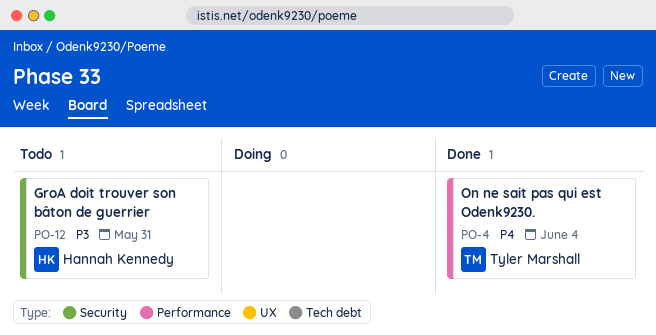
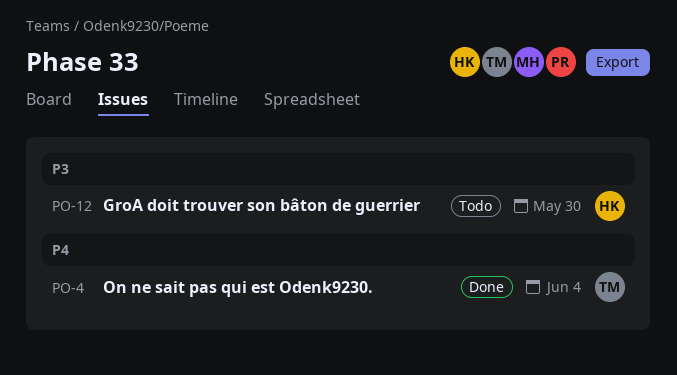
PO-12, due: May 31 -> May 30

